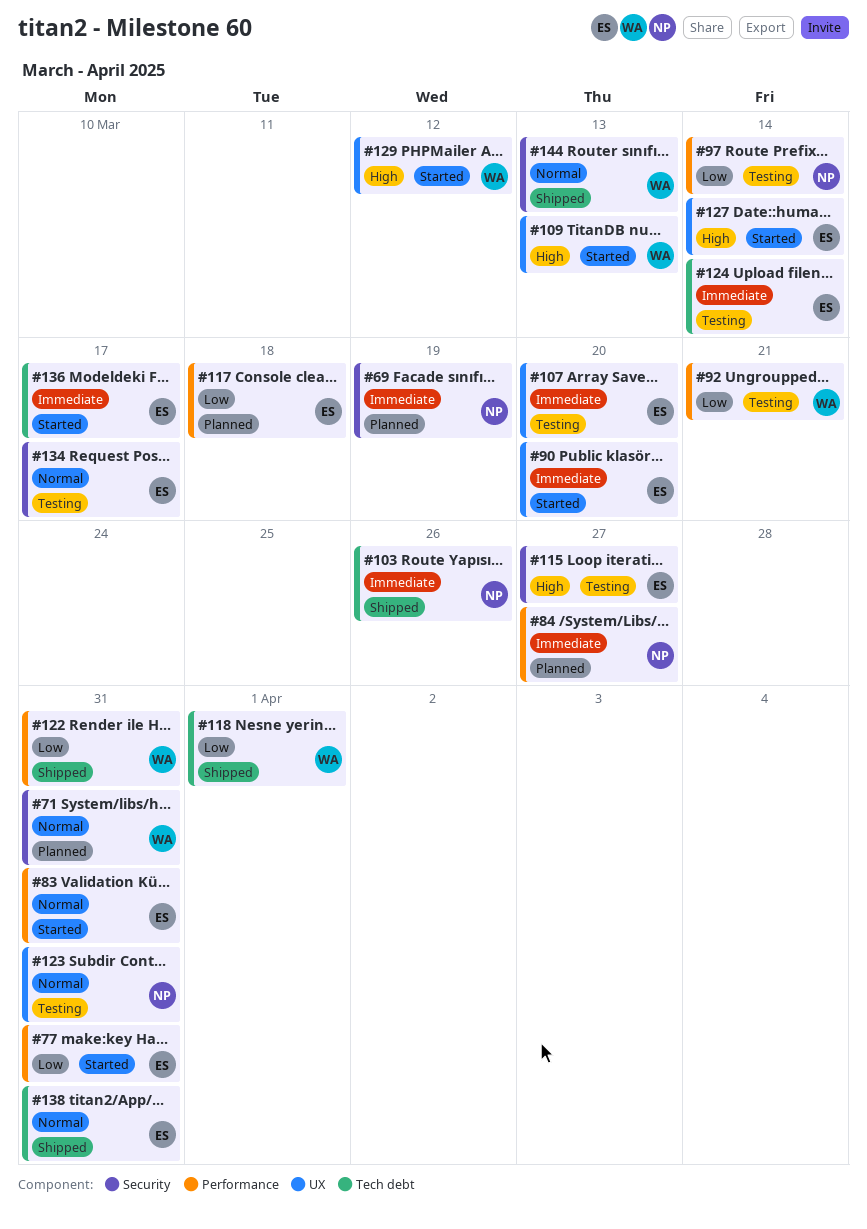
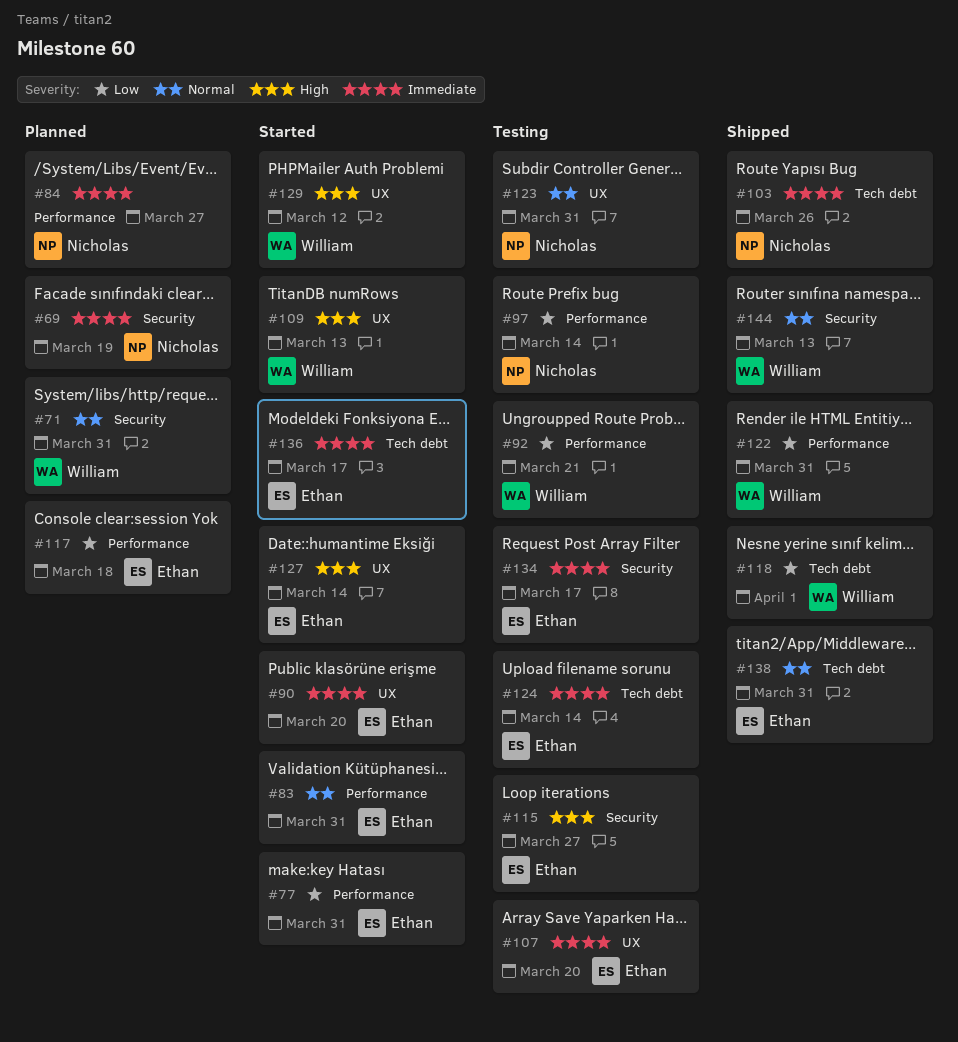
#134, priority: Normal -> Immediate

